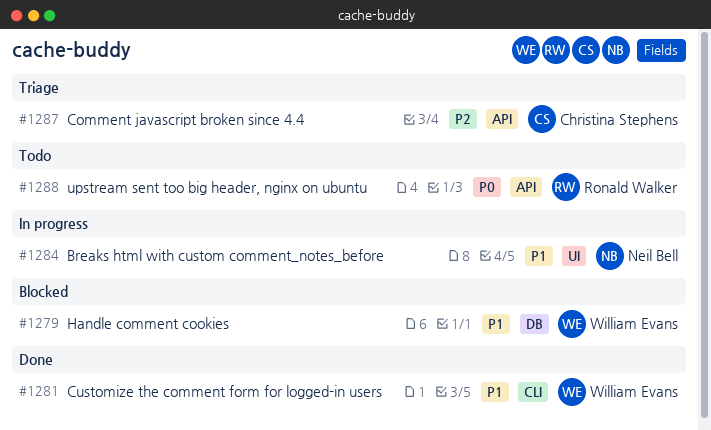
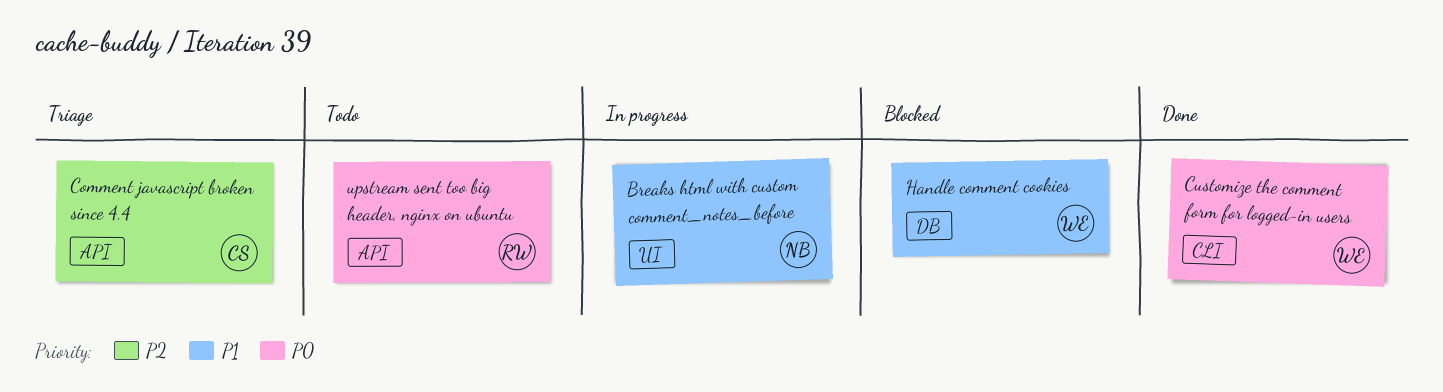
Customize the comment form for logged-in users, priority: P1 -> P0

